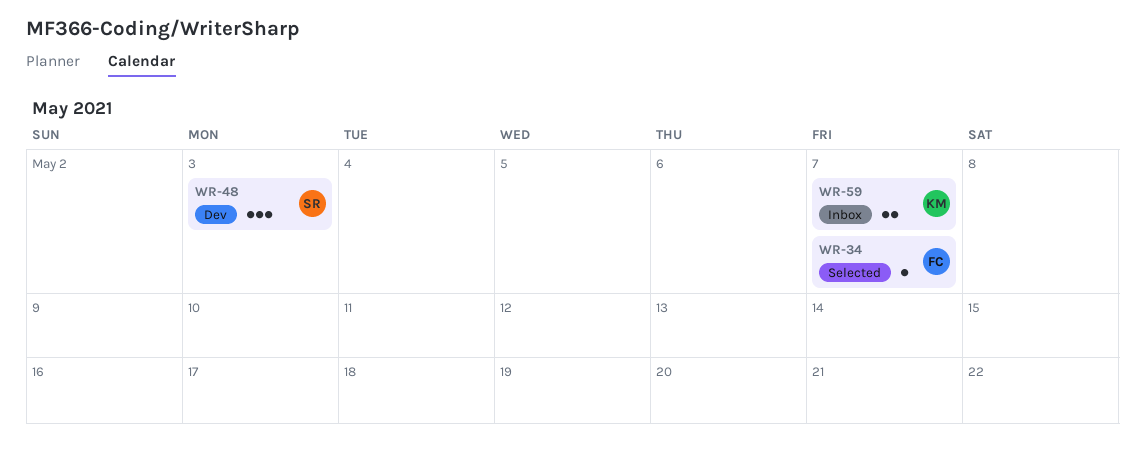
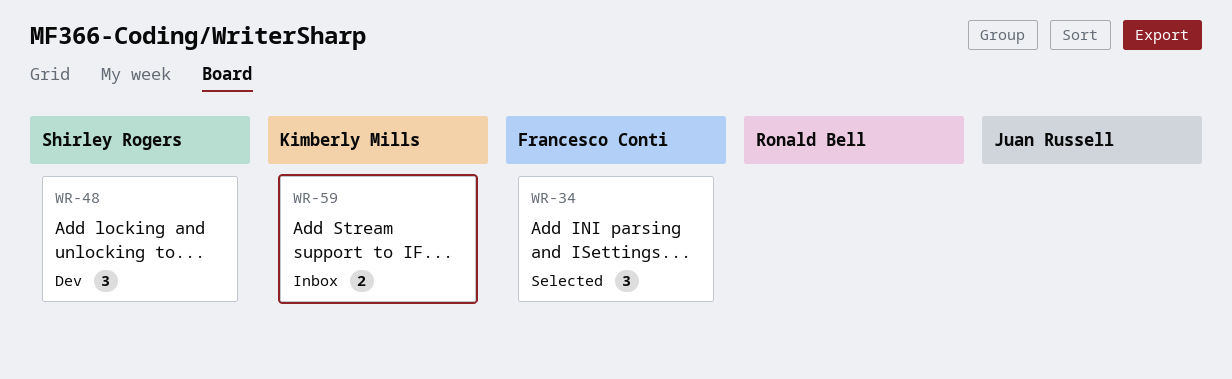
WR-34, estimate: 1 -> 3

